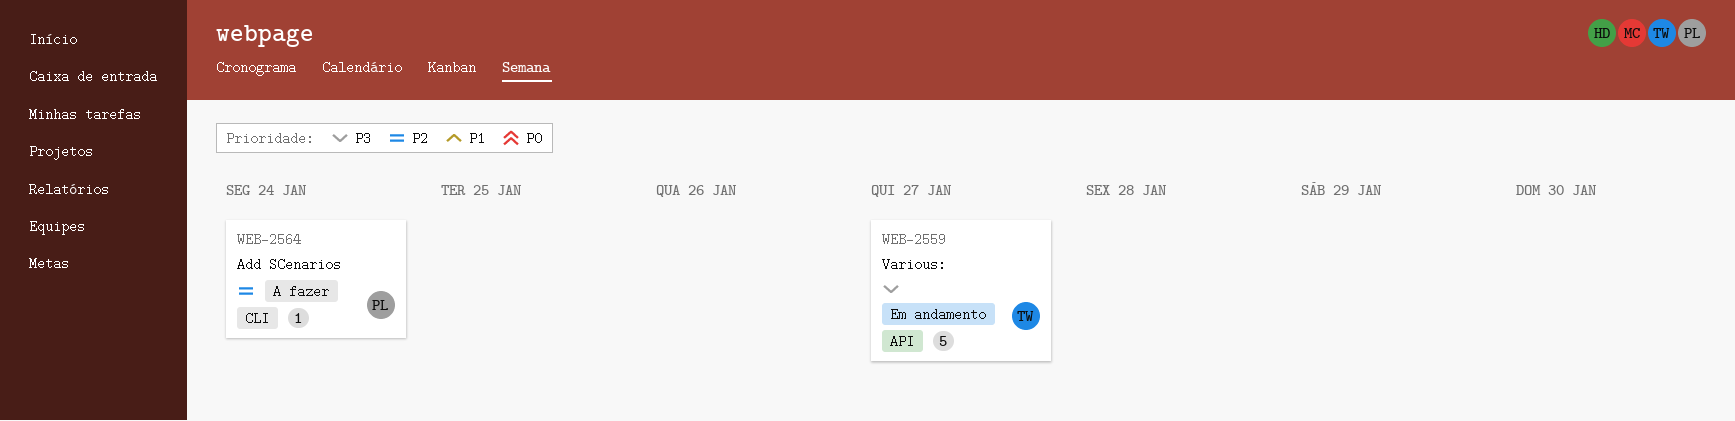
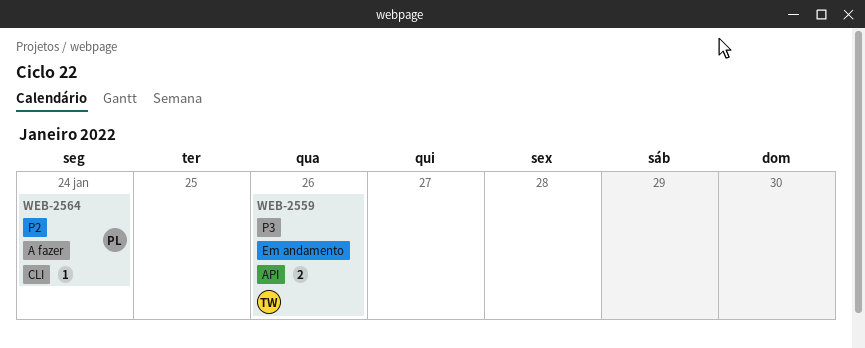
WEB-2559, estimate: 5 -> 2
WEB-2559, due: Jan 27 -> Jan 26

